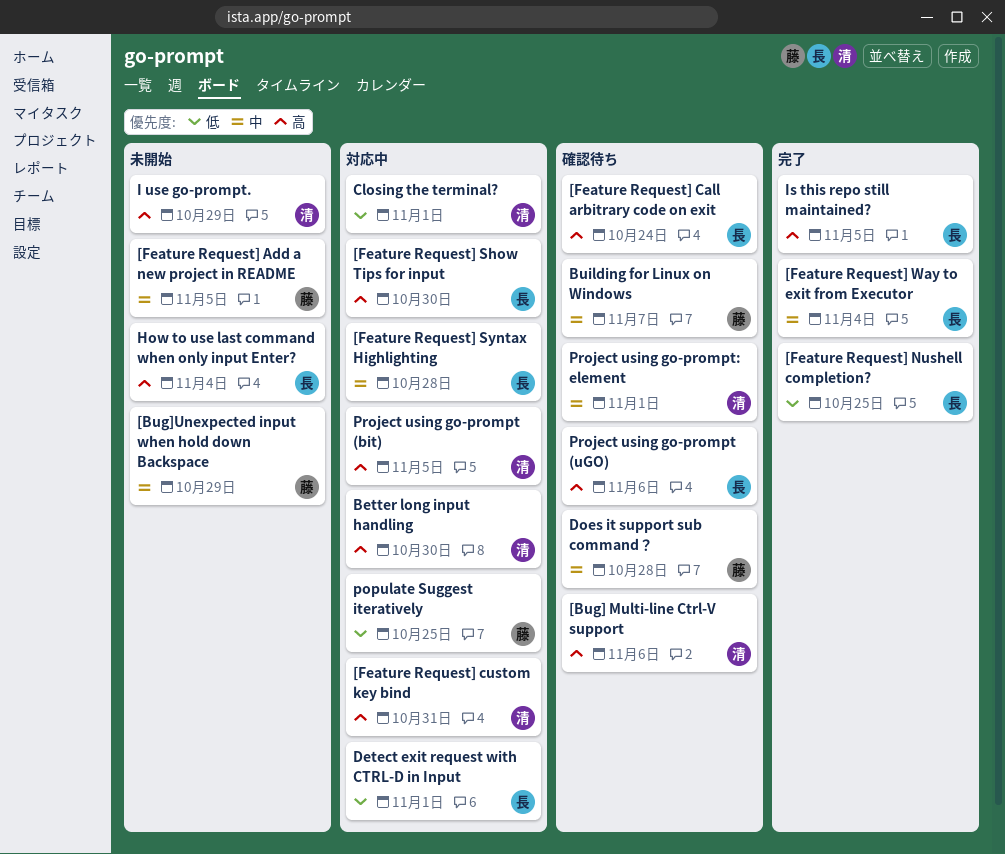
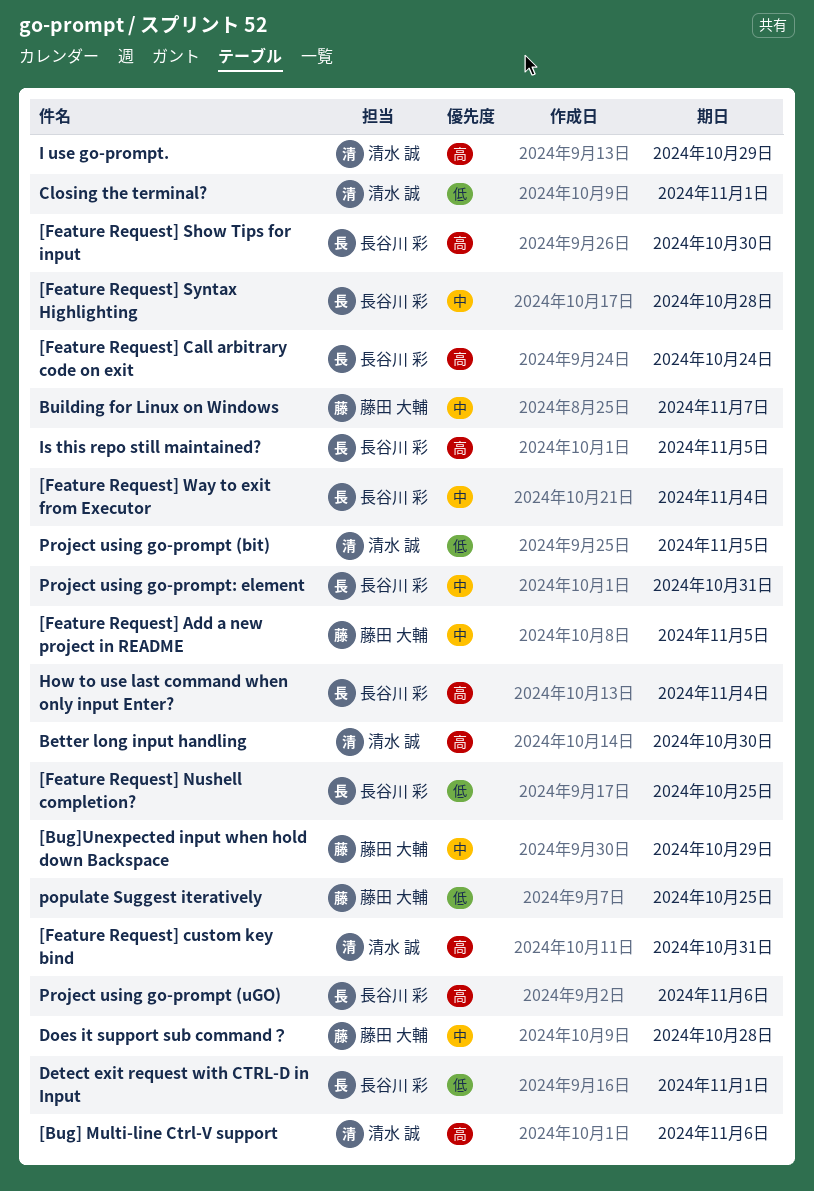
Project using go-prompt (bit), priority: 高 -> 低
Project using go-prompt: element, owner: 清水 誠 -> 長谷川 彩
Project using go-prompt: element, due: Nov 1 -> Oct 31

